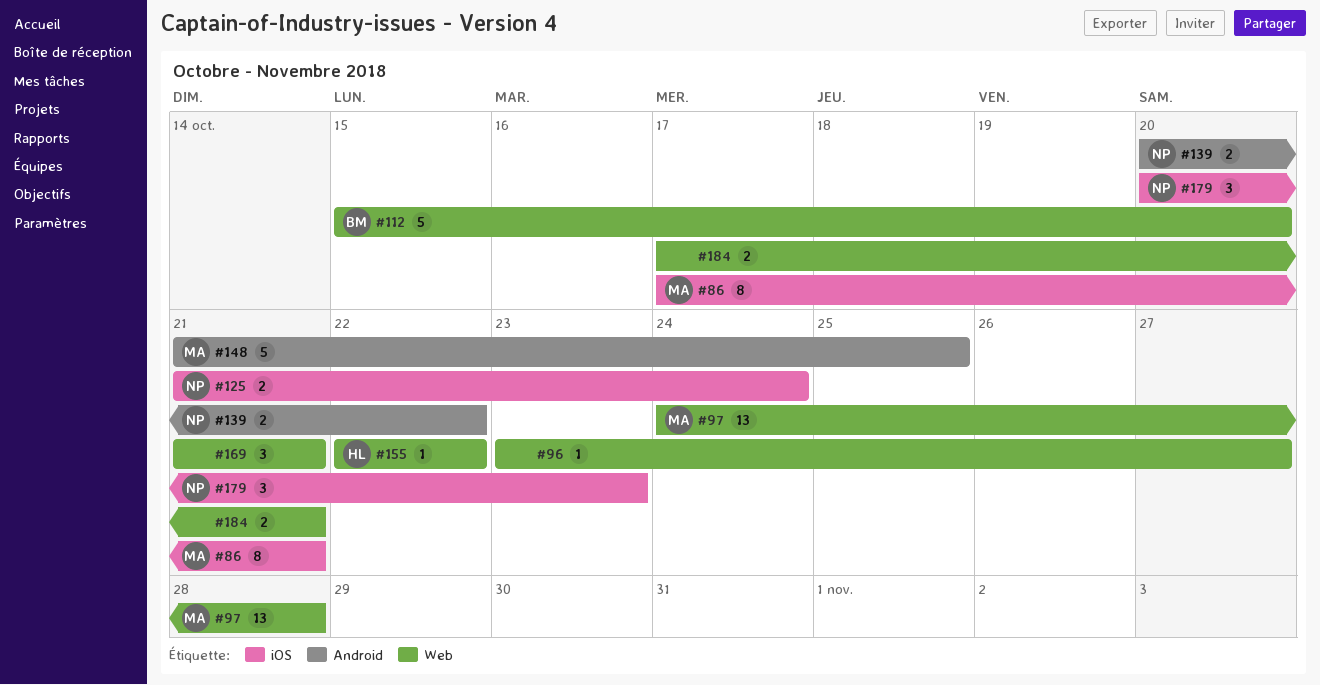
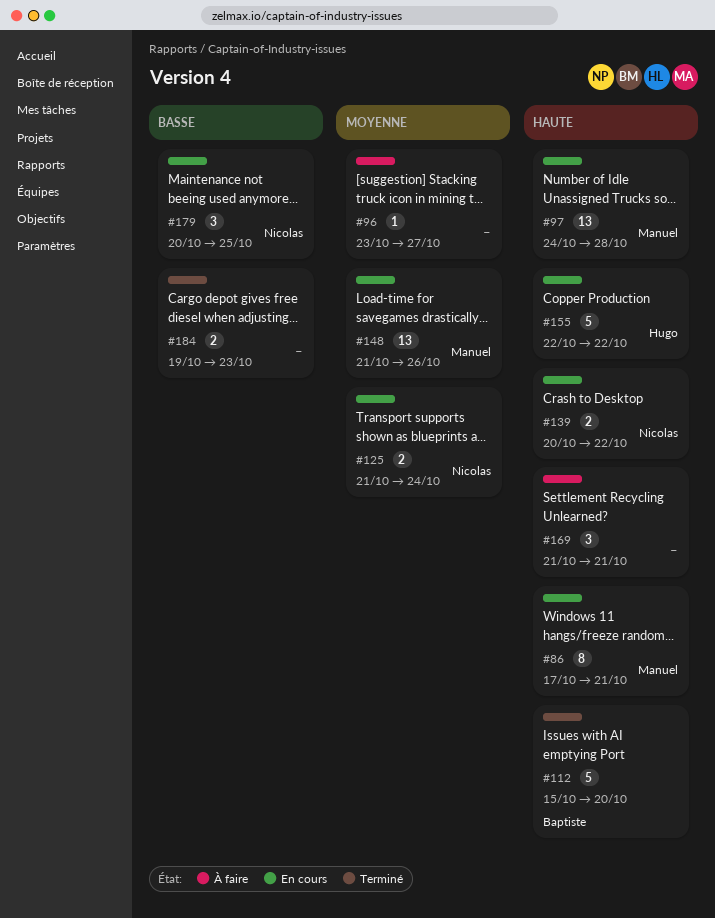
#148, estimate: 5 -> 13
#148, due: Oct 25 -> Oct 26
#155, estimate: 1 -> 5
#179, due: Oct 23 -> Oct 25
#184, start: Oct 17 -> Oct 19
#184, due: Oct 21 -> Oct 23

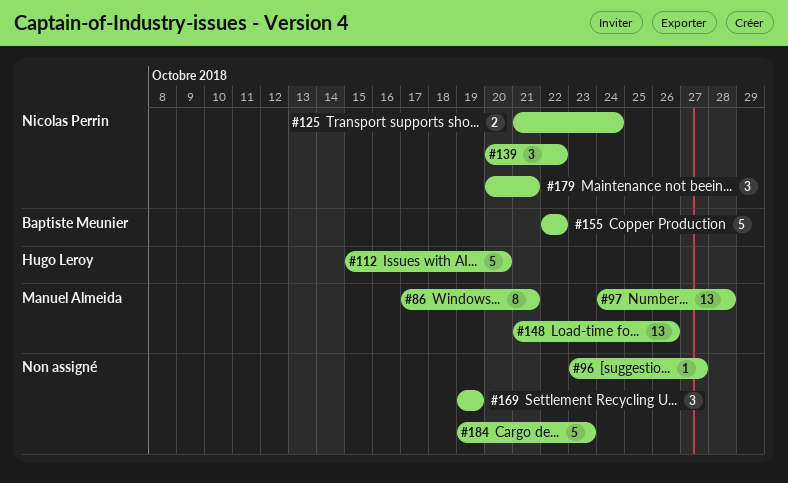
#112, owner: Baptiste Meunier -> Hugo Leroy
#139, estimate: 2 -> 3
#155, owner: Hugo Leroy -> Baptiste Meunier
#169, start: Oct 21 -> Oct 19
#169, due: Oct 21 -> Oct 19
#179, due: Oct 25 -> Oct 21
#184, estimate: 2 -> 5

